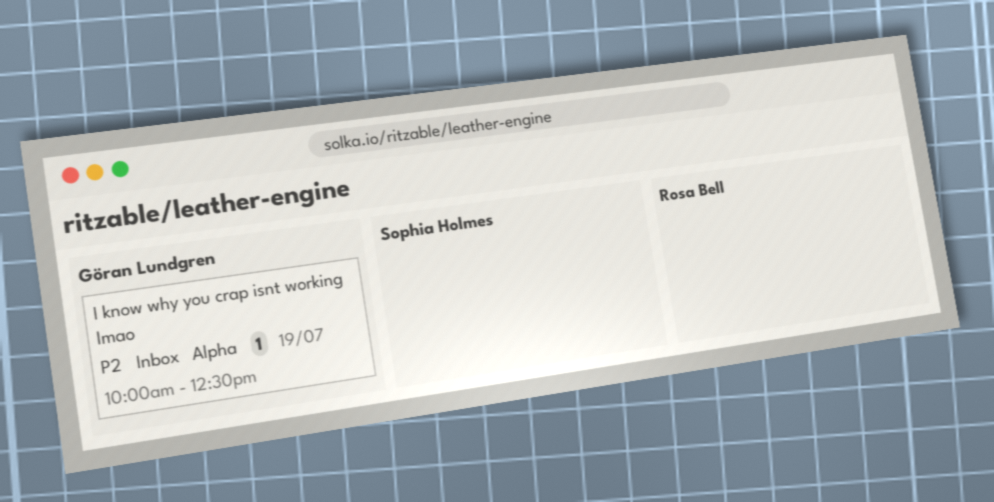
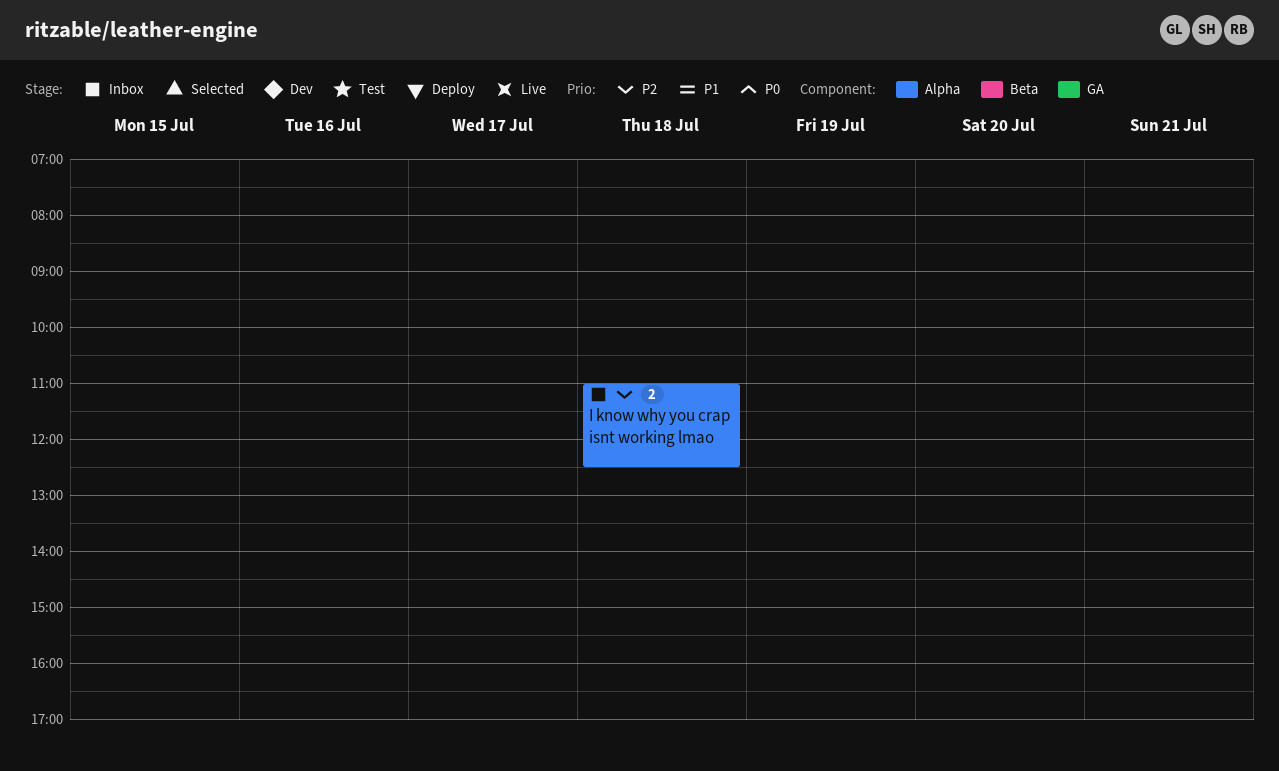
I know why you crap isnt working lmao, estimate: 1 -> 2
I know why you crap isnt working lmao, day: Jul 19 -> Jul 18
I know why you crap isnt working lmao, begins: 10:00 -> 11:00

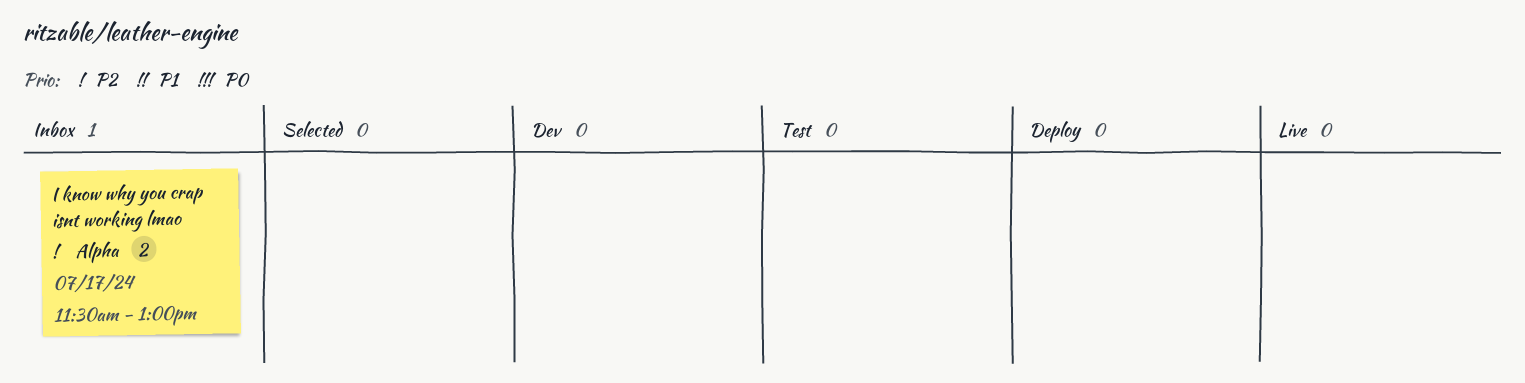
I know why you crap isnt working lmao, day: Jul 18 -> Jul 17
I know why you crap isnt working lmao, begins: 11:00 -> 11:30
I know why you crap isnt working lmao, ends: 12:30 -> 13:00

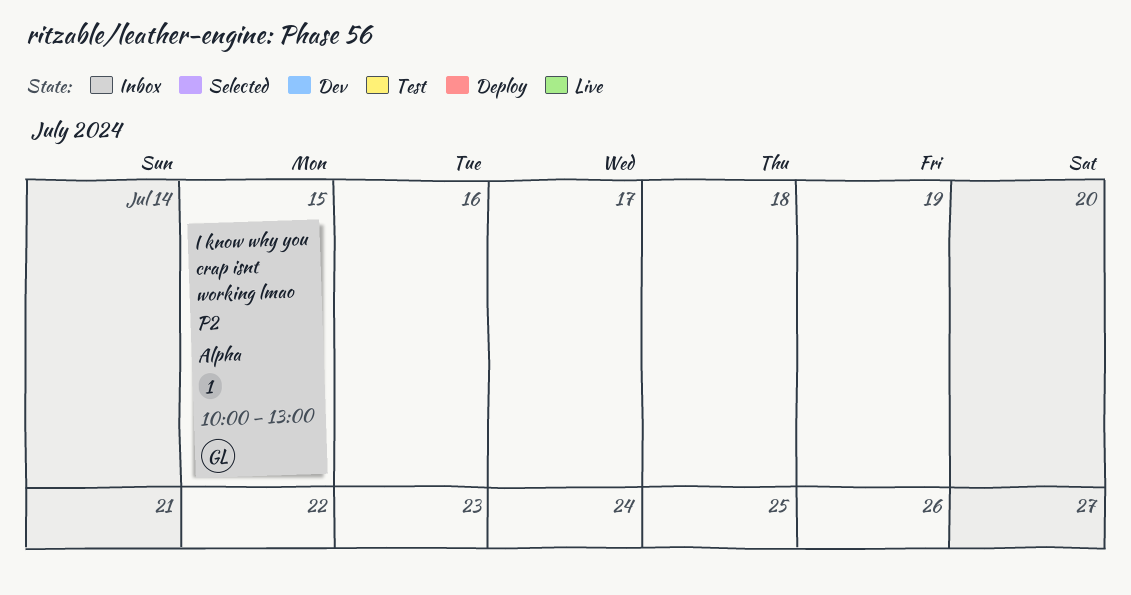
I know why you crap isnt working lmao, estimate: 2 -> 1
I know why you crap isnt working lmao, day: Jul 17 -> Jul 15
I know why you crap isnt working lmao, begins: 11:30 -> 10:00

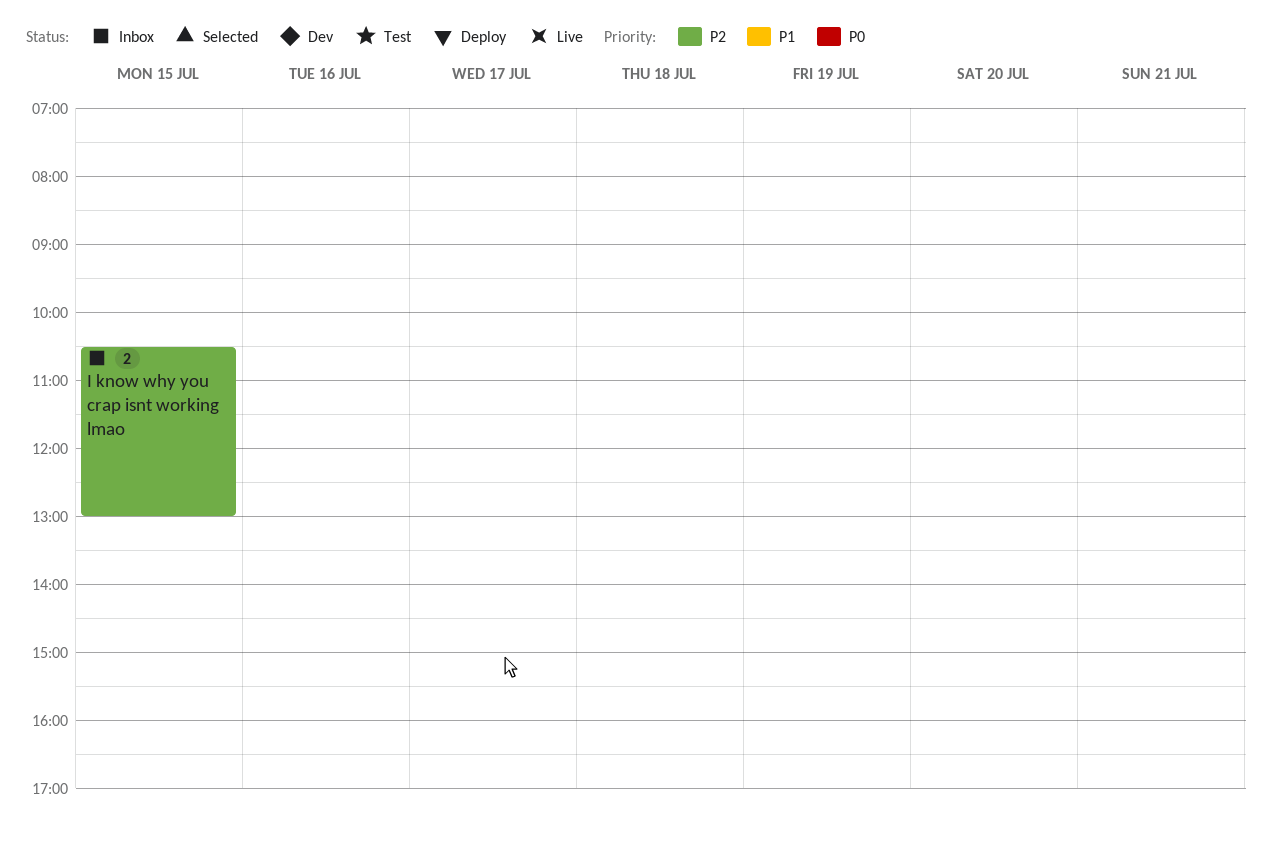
I know why you crap isnt working lmao, estimate: 1 -> 2
I know why you crap isnt working lmao, begins: 10:00 -> 10:30

